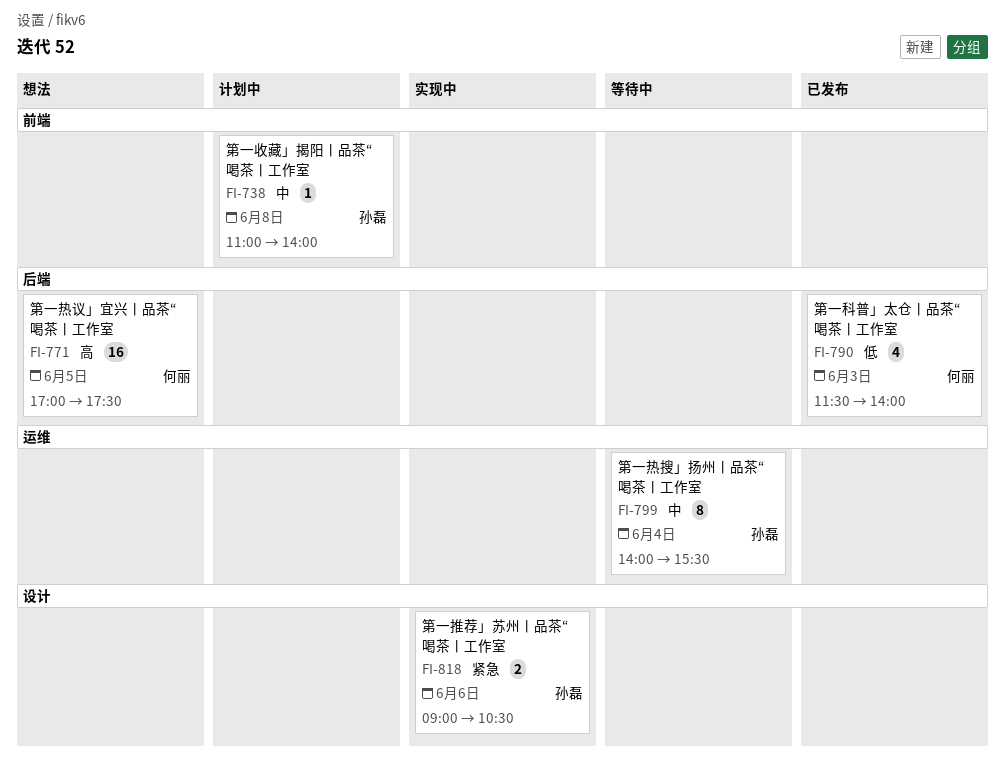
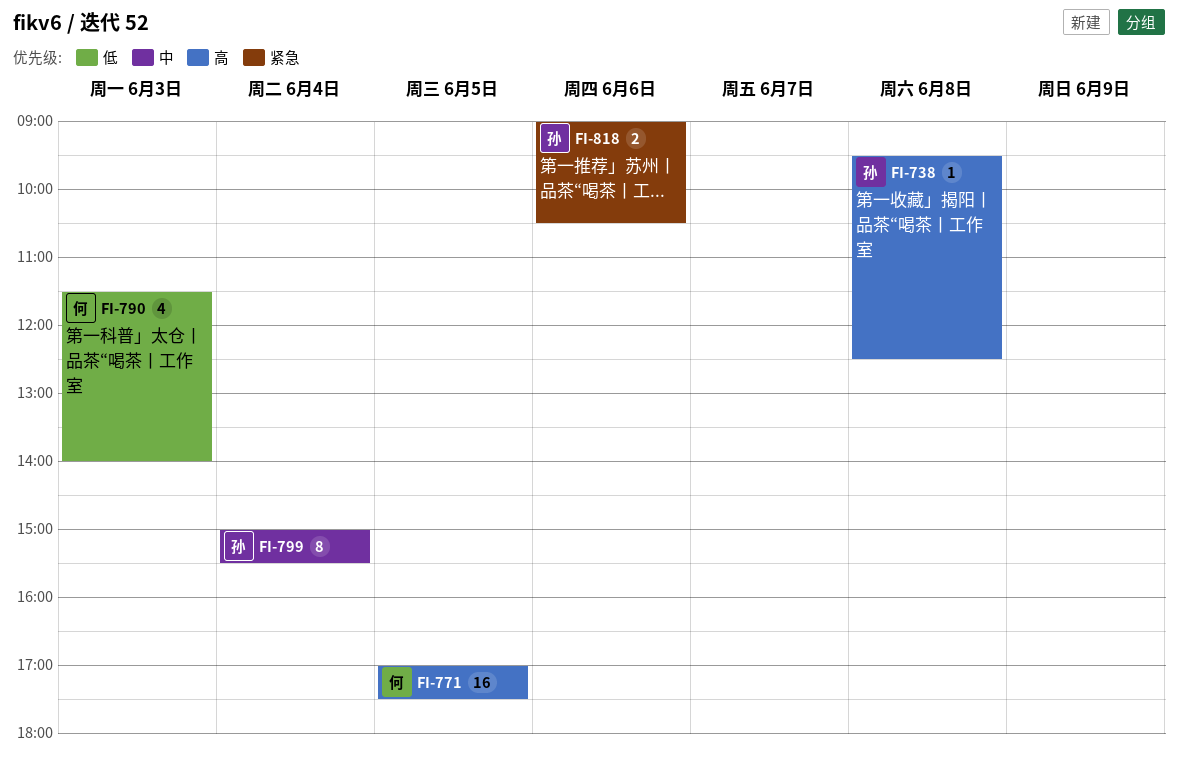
FI-738, priority: 中 -> 高
FI-738, begins: 11:00 -> 09:30
FI-738, ends: 14:00 -> 12:30
FI-799, begins: 14:00 -> 15:00

